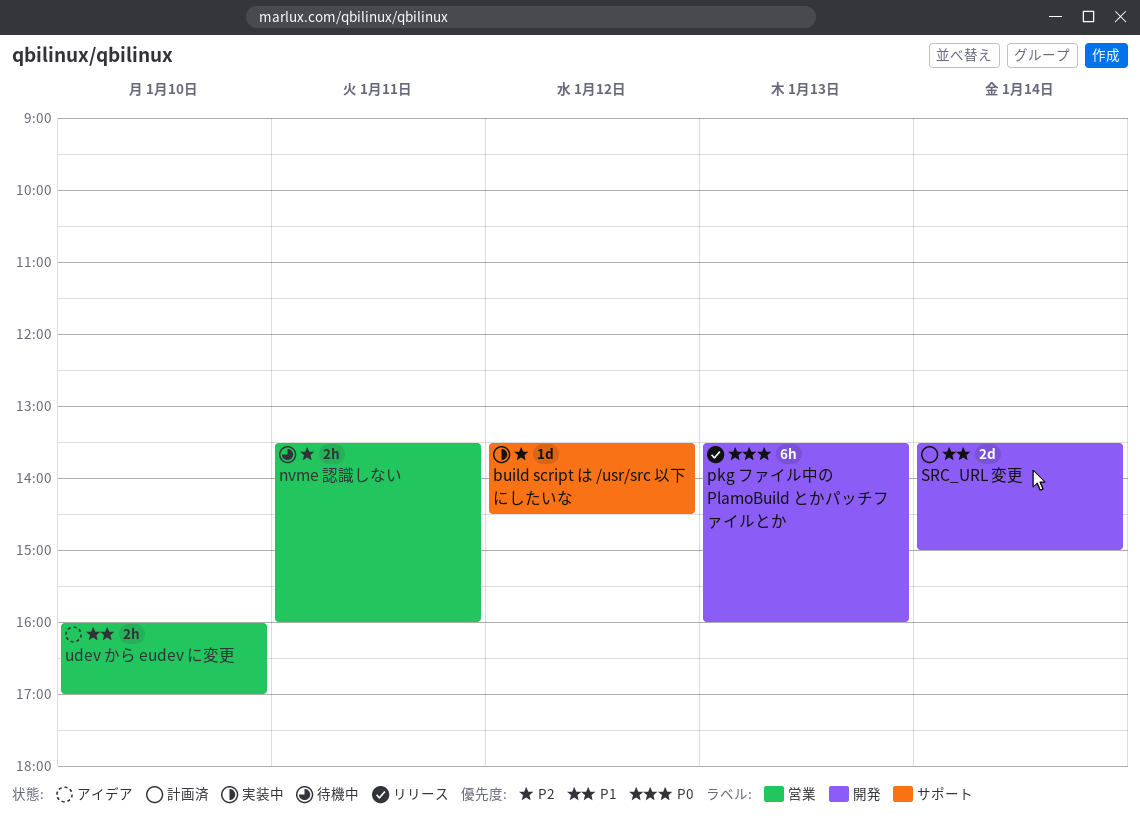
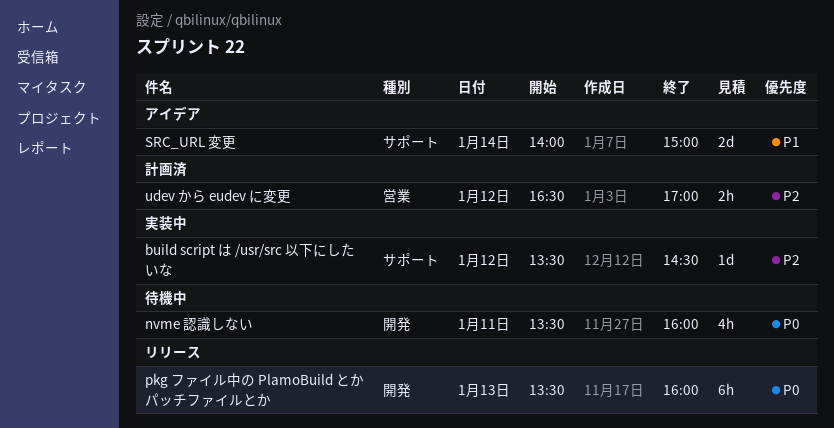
nvme 認識しない, priority: P2 -> P0
nvme 認識しない, label: 営業 -> 開発
nvme 認識しない, estimate: 2h -> 4h
SRC_URL 変更, status: 計画済 -> アイデア
SRC_URL 変更, label: 開発 -> サポート
SRC_URL 変更, begins: 13:30 -> 14:00
udev から eudev に変更, status: アイデア -> 計画済
udev から eudev に変更, priority: P1 -> P2
udev から eudev に変更, day: Jan 10 -> Jan 12
udev から eudev に変更, begins: 16:00 -> 16:30

